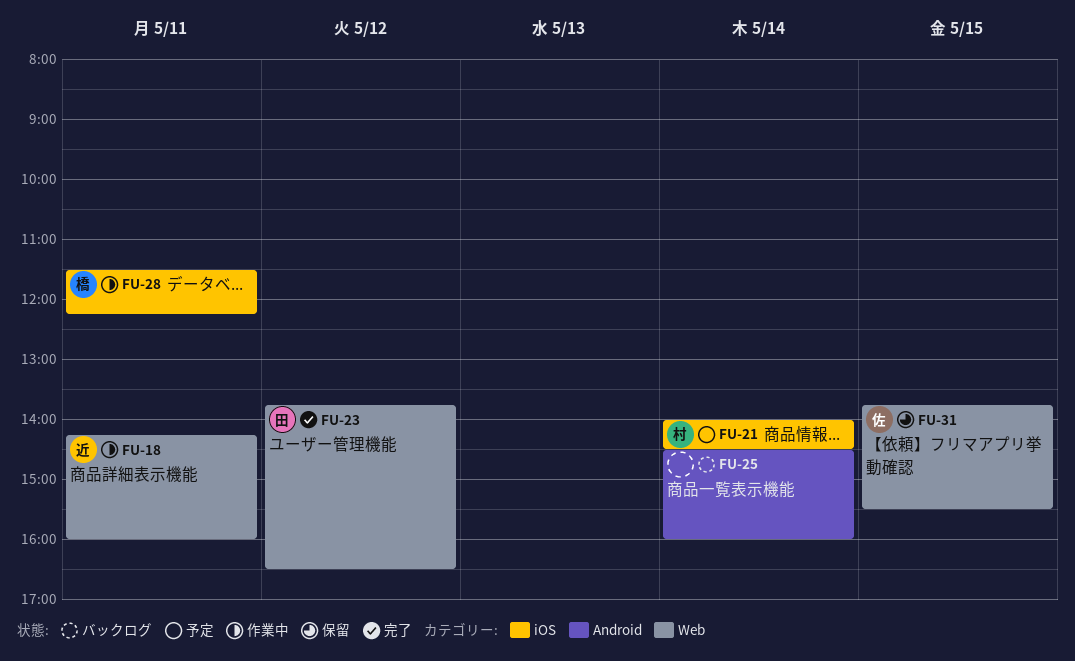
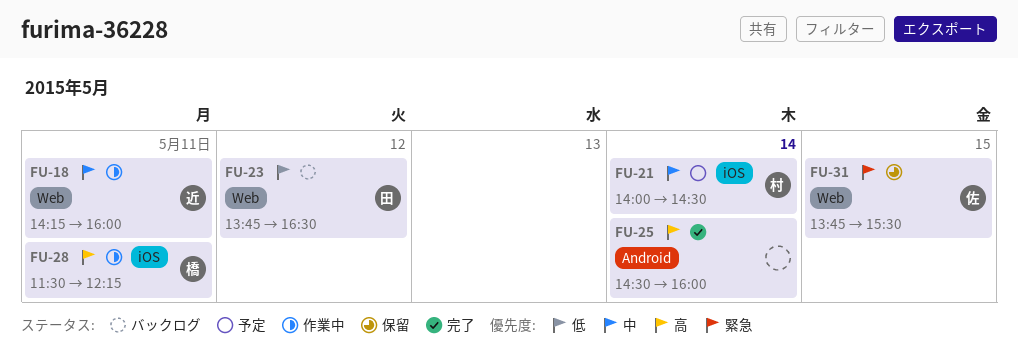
FU-23, status: 完了 -> バックログ
FU-25, status: バックログ -> 完了

